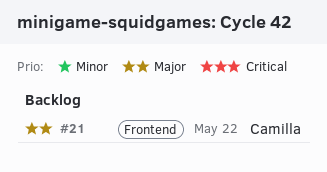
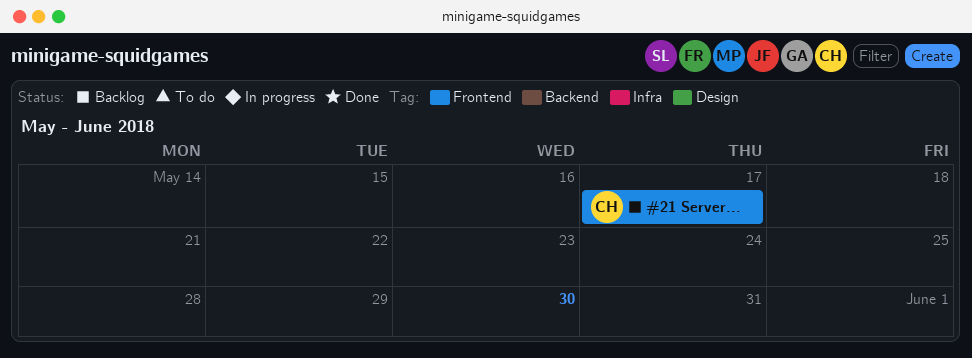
#21, due: May 22 -> May 17

